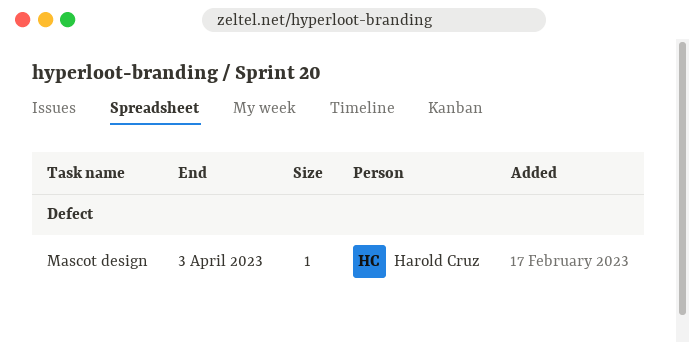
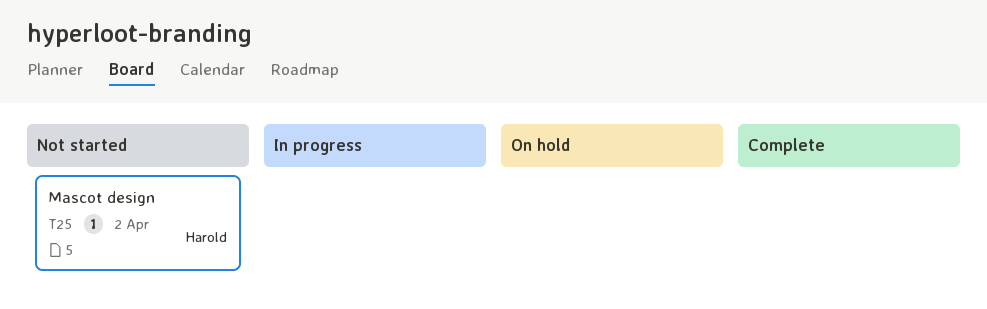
Mascot design, due: Apr 3 -> Apr 2

